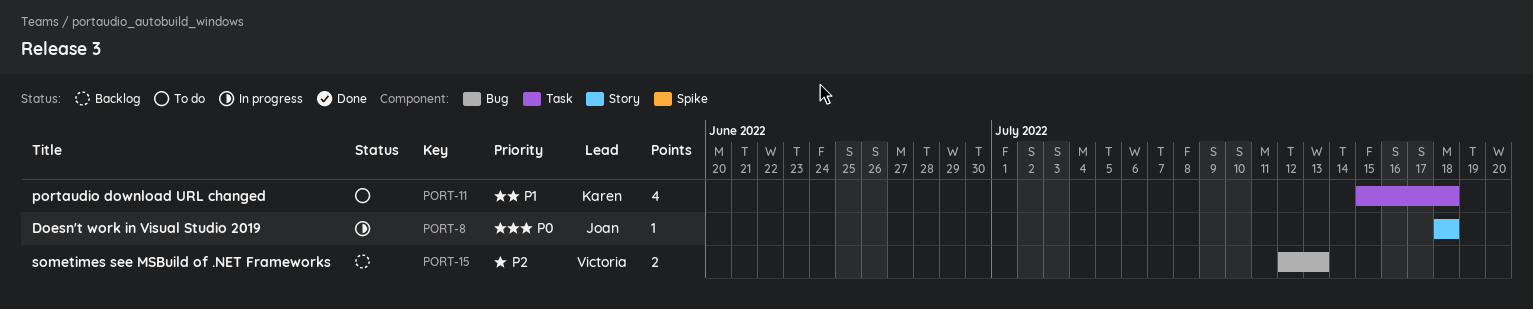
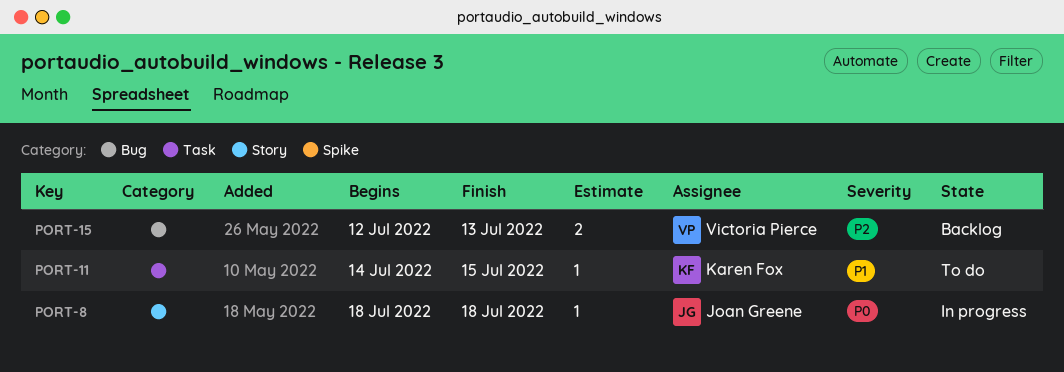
PORT-11, estimate: 4 -> 1
PORT-11, start: Jul 15 -> Jul 14
PORT-11, due: Jul 18 -> Jul 15

